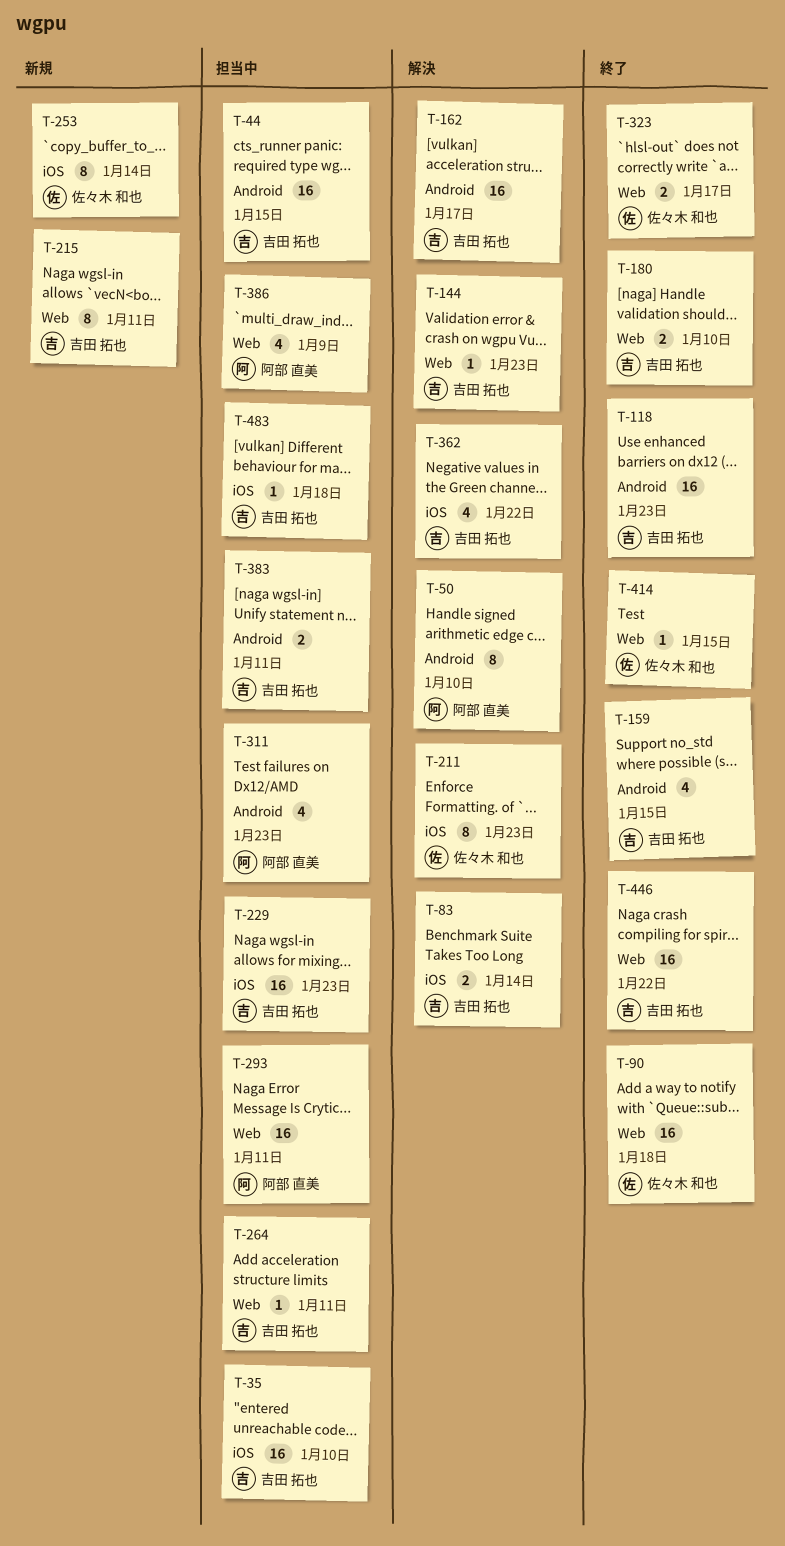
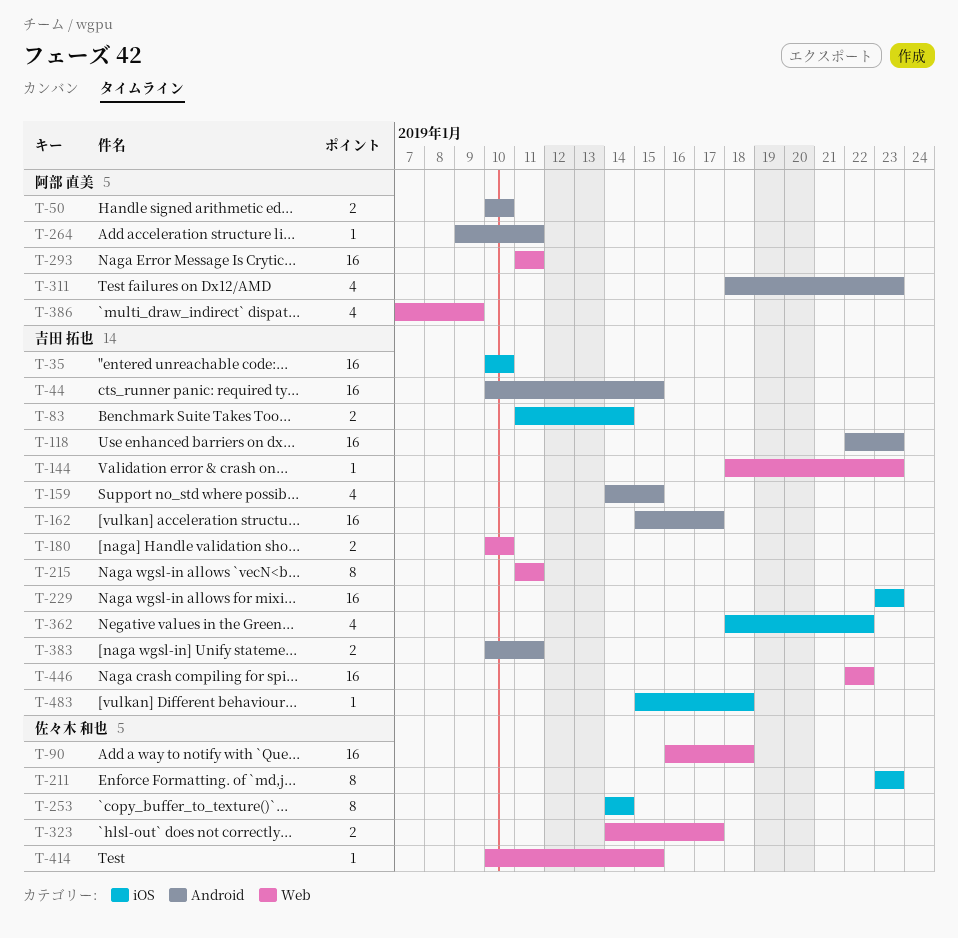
T-50, estimate: 8 -> 2
T-264, owner: 吉田 拓也 -> 阿部 直美
T-264, label: Web -> Android

